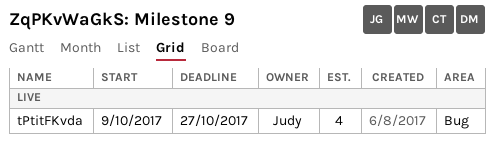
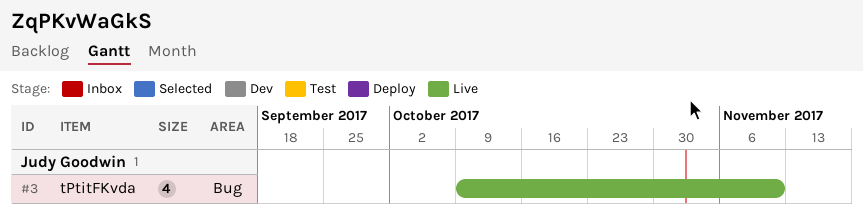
tPtitFKvda, due: Oct 27 -> Nov 10

